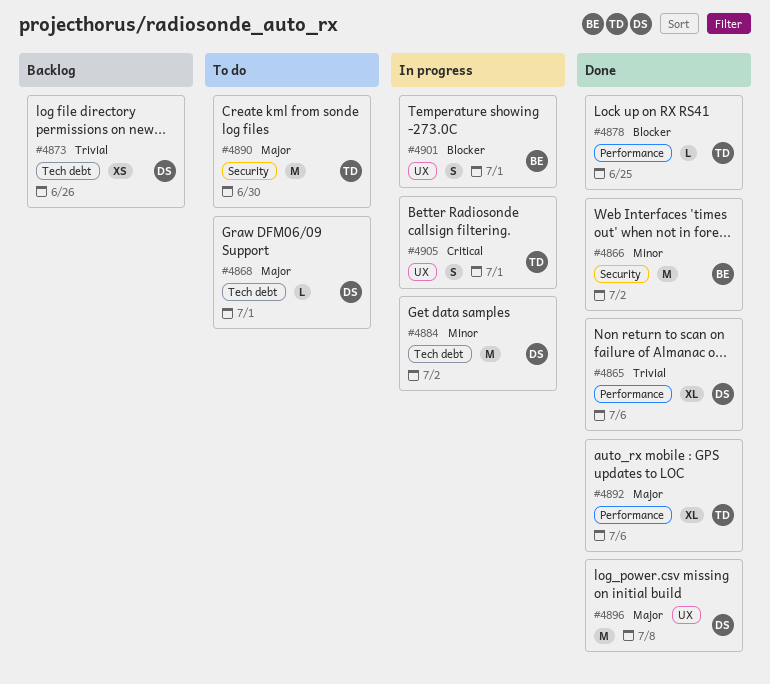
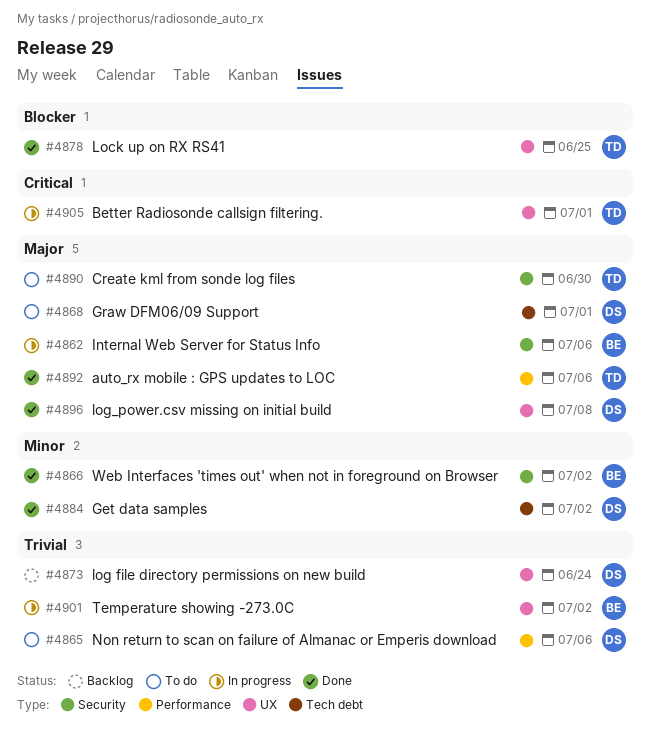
#4862: none -> present
#4865, status: Done -> To do
#4873, label: Tech debt -> UX
#4873, due: Jun 26 -> Jun 24
#4878, label: Performance -> UX
#4884, status: In progress -> Done
#4901, priority: Blocker -> Trivial
#4901, due: Jul 1 -> Jul 2

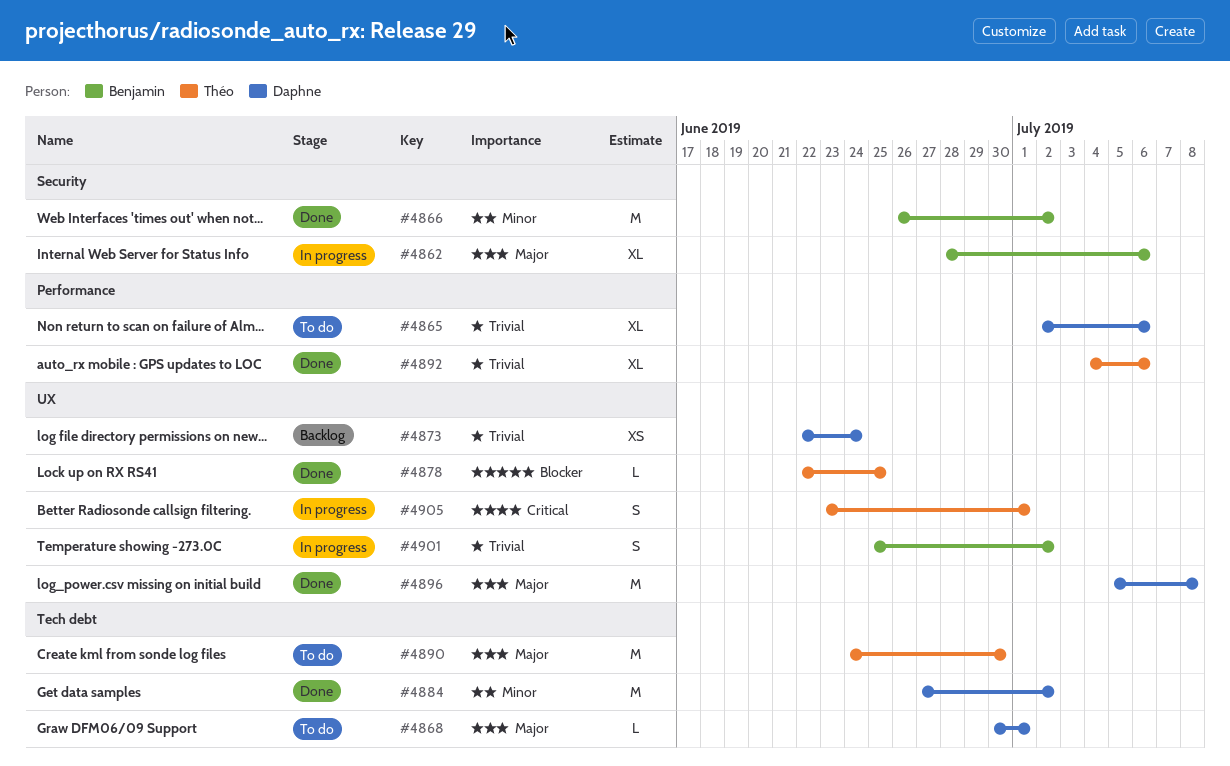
#4890, label: Security -> Tech debt
#4892, priority: Major -> Trivial

